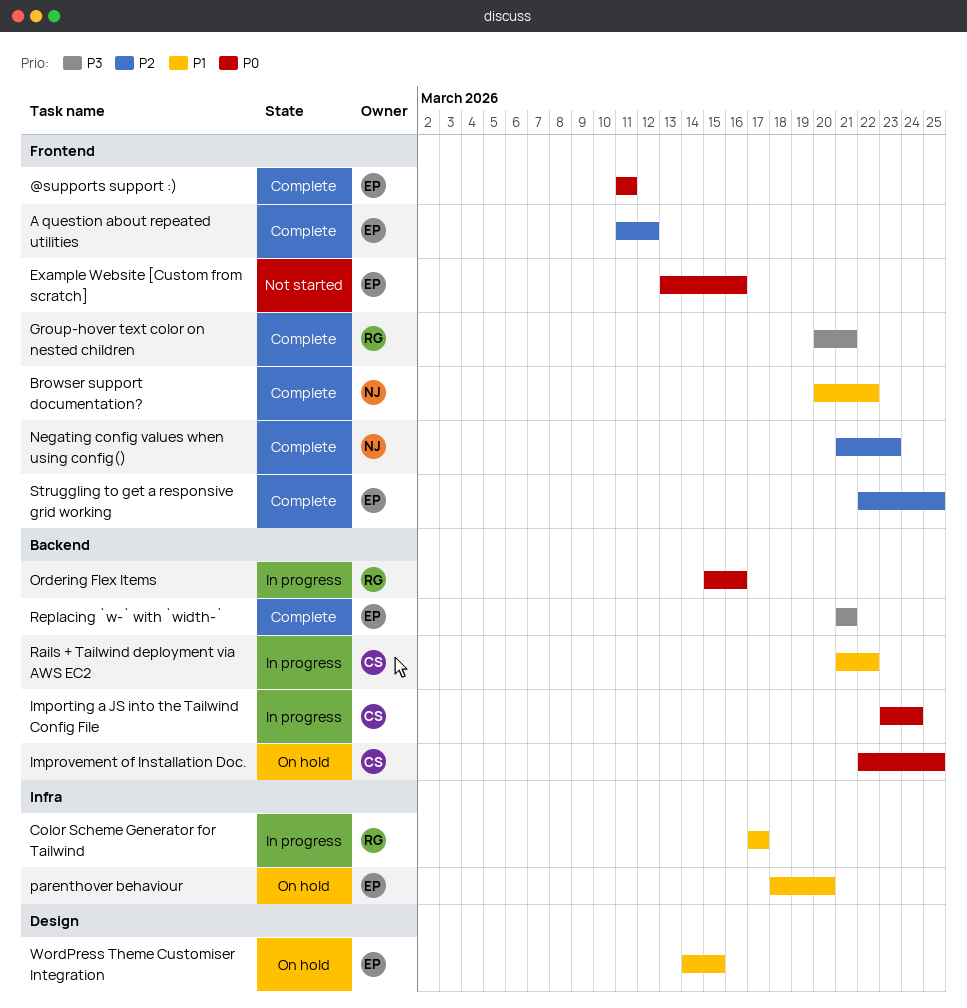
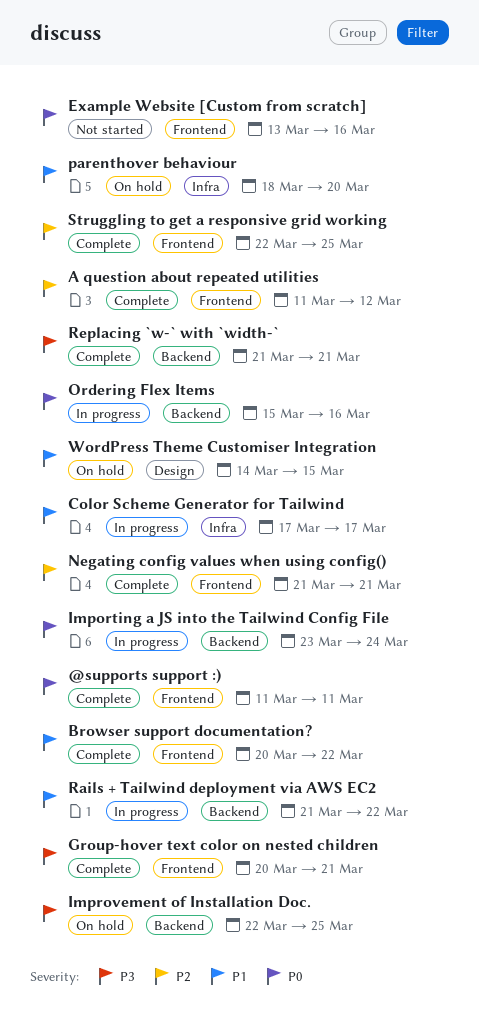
Improvement of Installation Doc., priority: P0 -> P3
Negating config values when using config(), due: Mar 23 -> Mar 21

